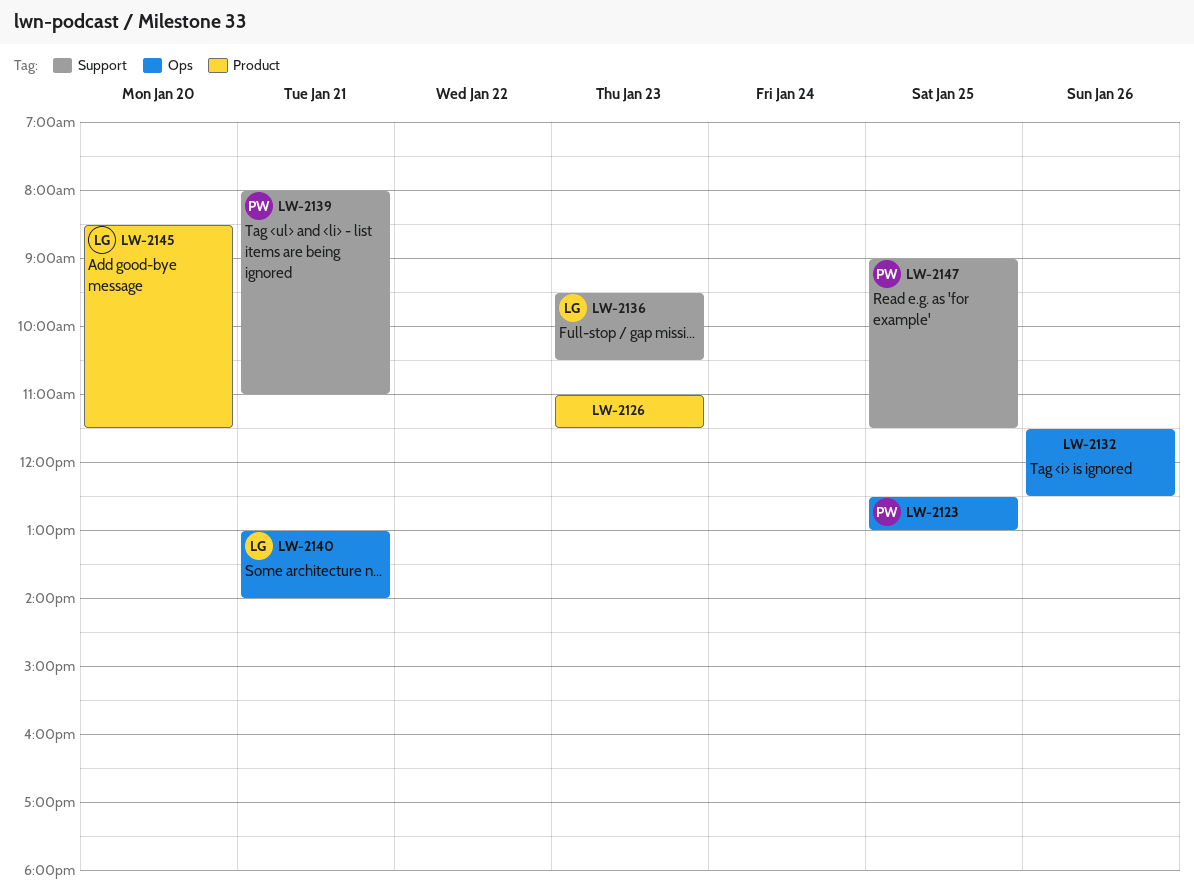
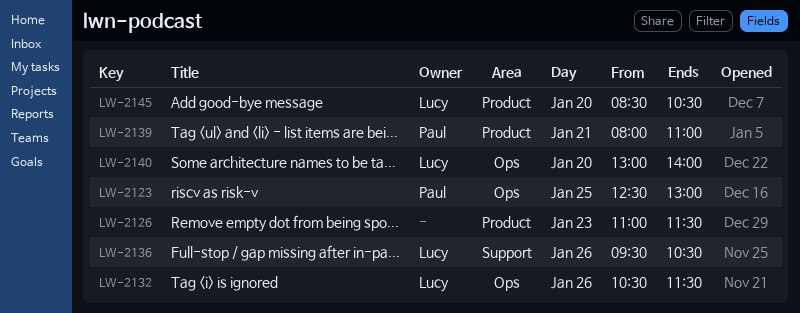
LW-2132, owner: none -> Lucy
LW-2132, begins: 11:30 -> 10:30
LW-2132, ends: 12:30 -> 11:30
LW-2136, day: Jan 23 -> Jan 26
LW-2139, label: Support -> Product
LW-2140, day: Jan 21 -> Jan 20
LW-2145, ends: 11:30 -> 10:30
LW-2147: present -> none

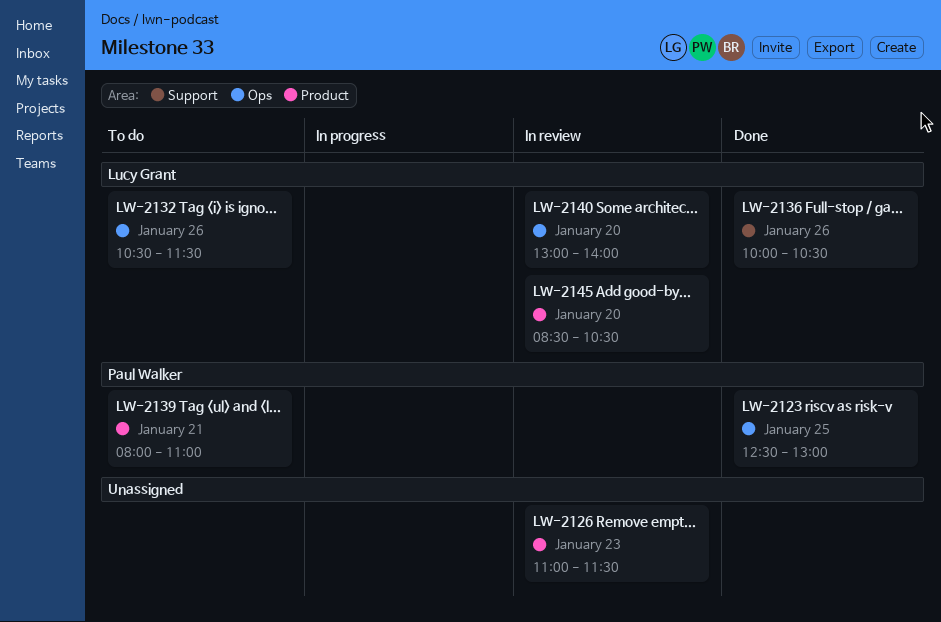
LW-2136, begins: 09:30 -> 10:00

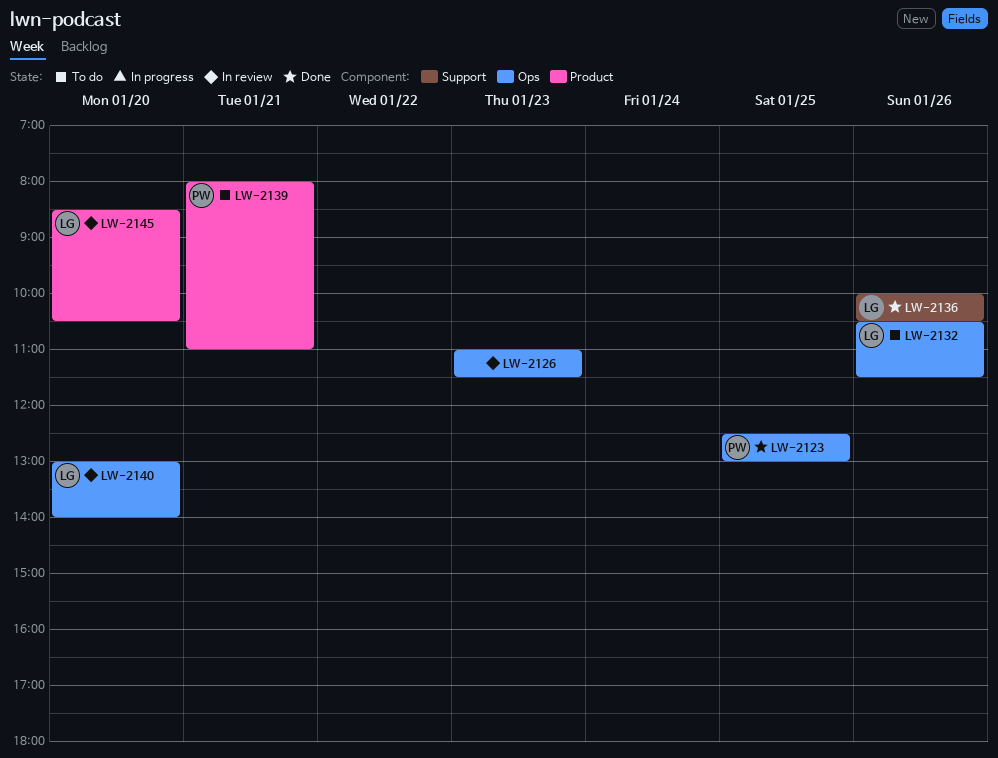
LW-2126, label: Product -> Ops

